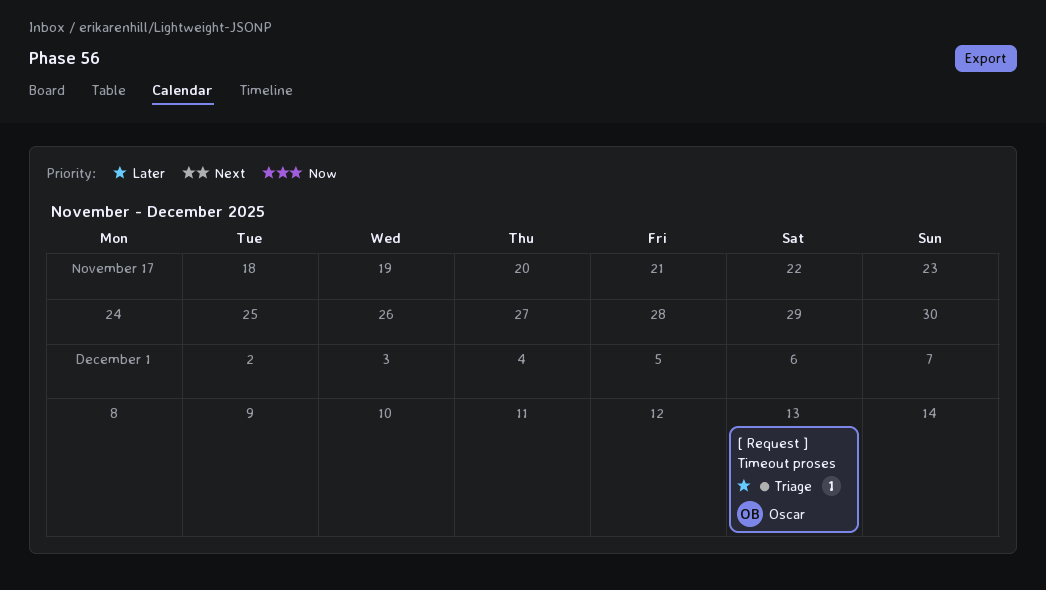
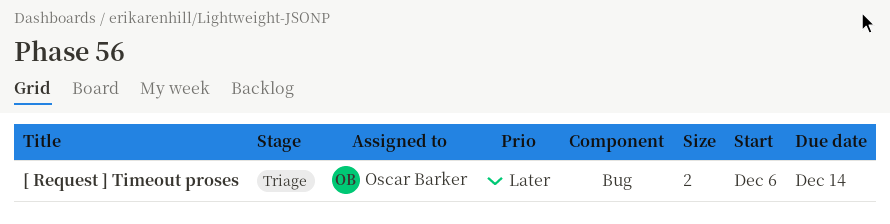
[ Request ] Timeout proses, estimate: 1 -> 2
[ Request ] Timeout proses, due: Dec 13 -> Dec 14

